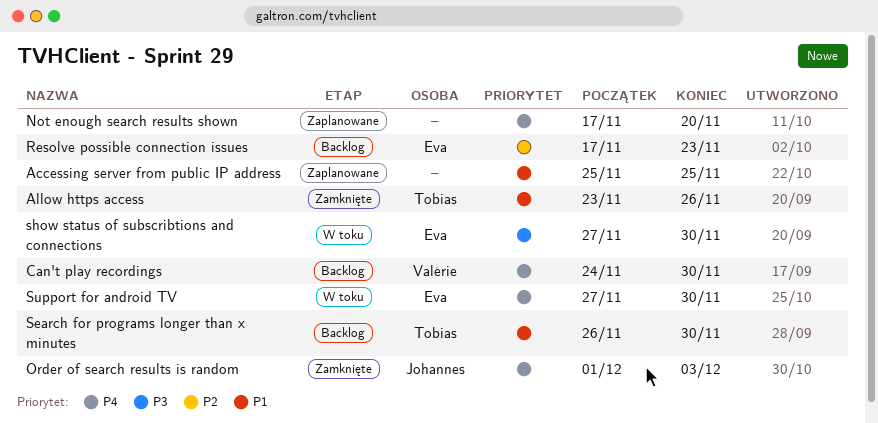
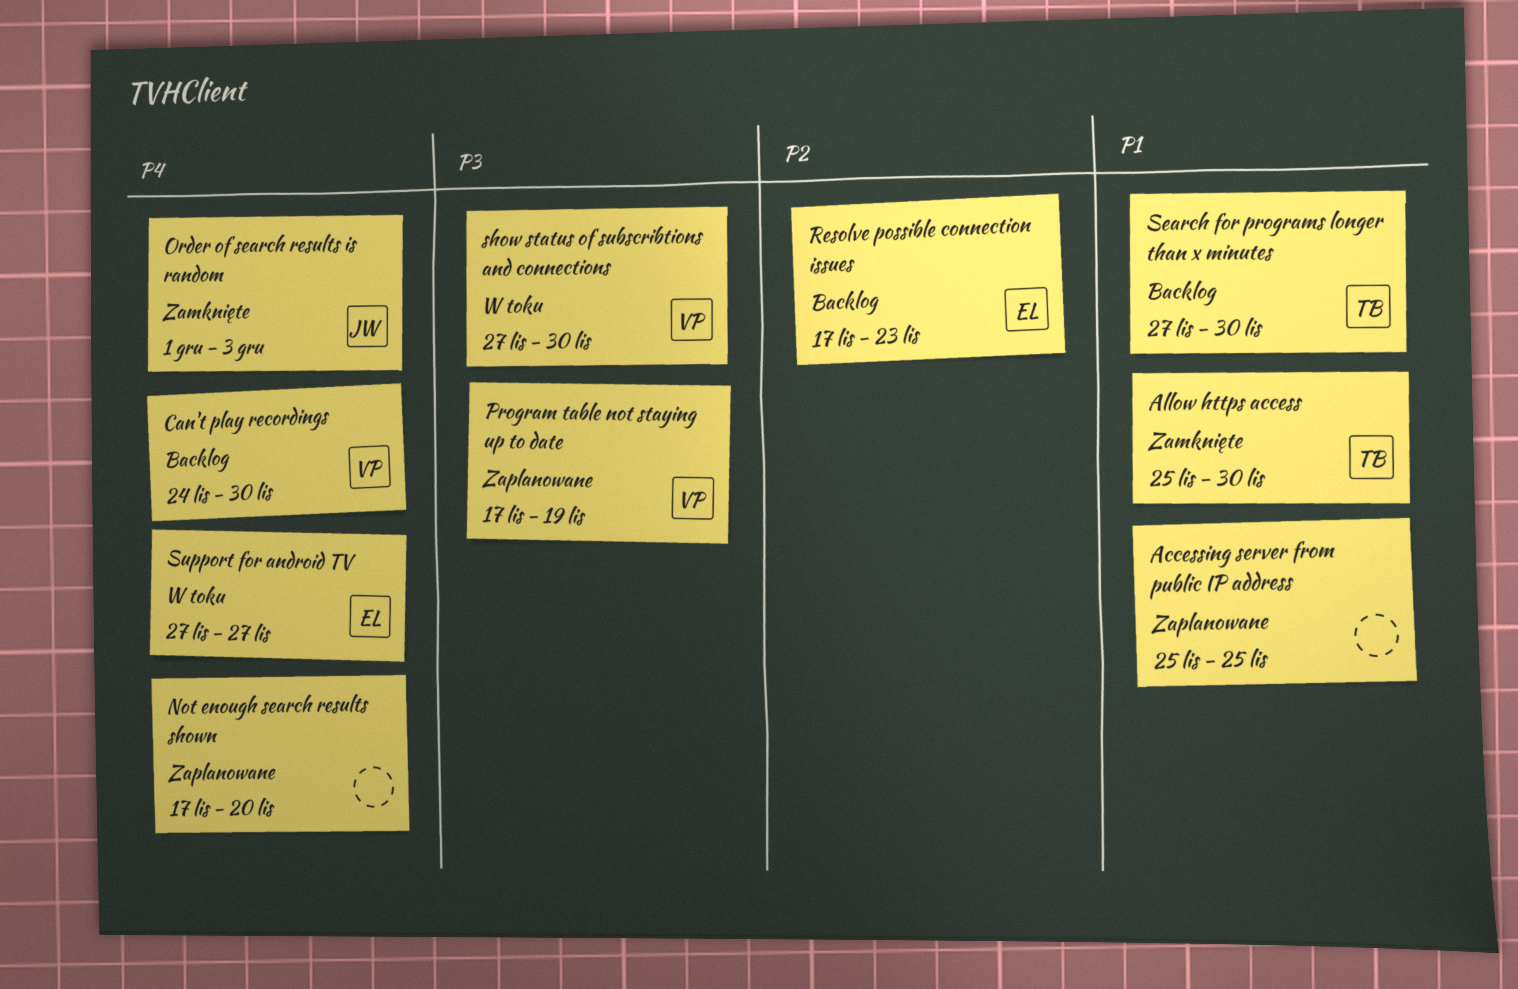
Allow https access, start: Nov 23 -> Nov 25
Allow https access, due: Nov 26 -> Nov 30
Program table not staying up to date: none -> present
Search for programs longer than x minutes, start: Nov 26 -> Nov 27
show status of subscribtions and connections, owner: Eva -> Valérie
Support for android TV, due: Nov 30 -> Nov 27

